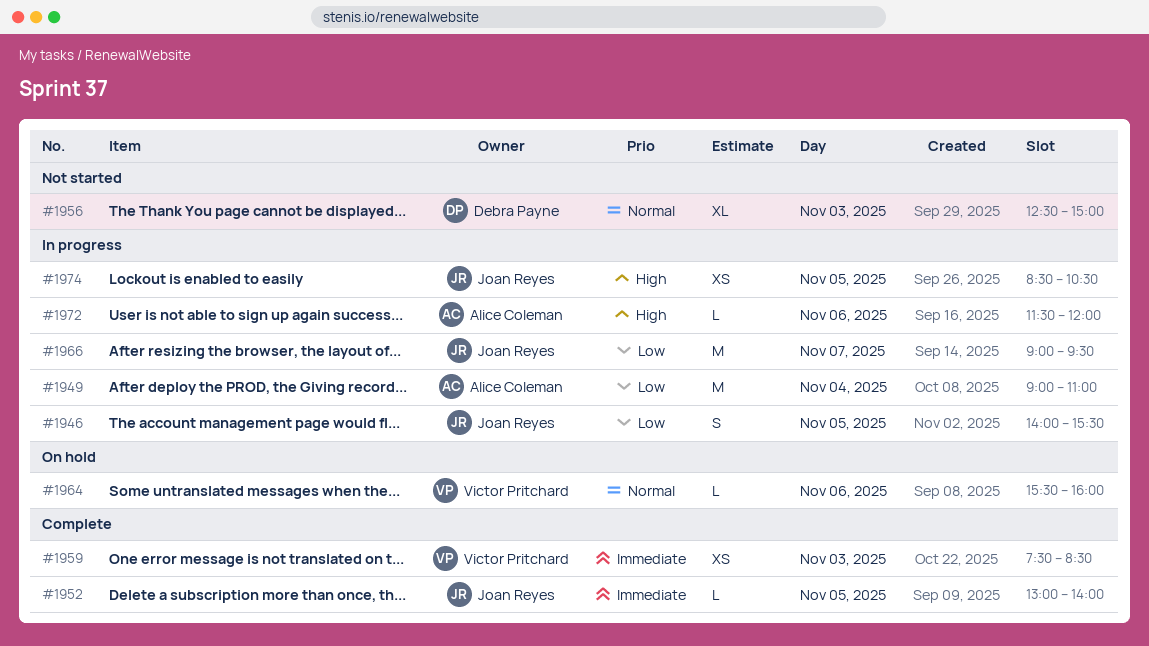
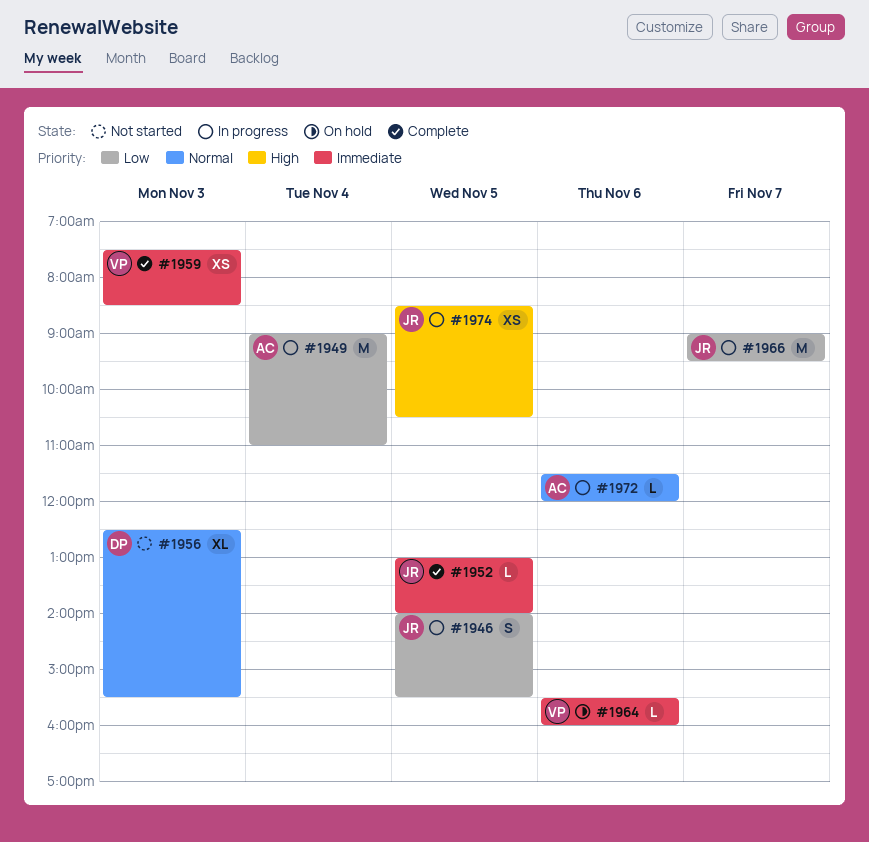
#1956, ends: 15:00 -> 15:30
#1964, priority: Normal -> Immediate
#1972, priority: High -> Normal

